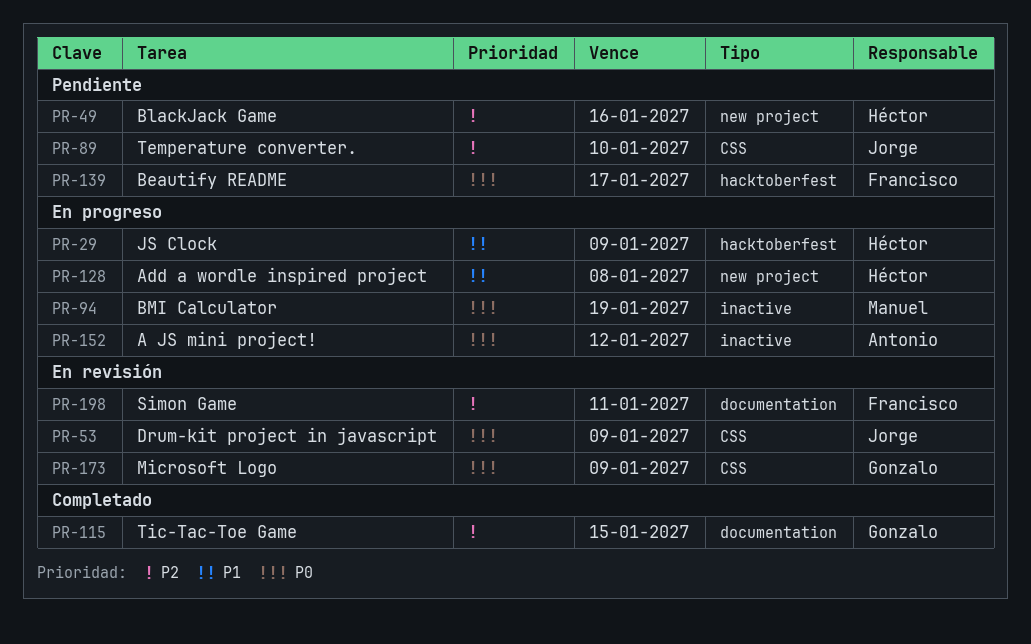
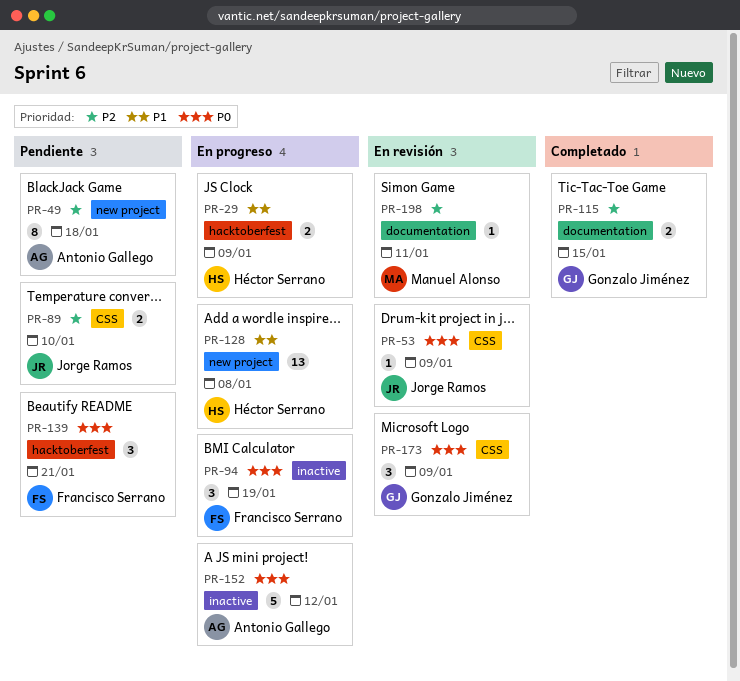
PR-49, owner: Héctor Serrano -> Antonio Gallego
PR-49, due: Jan 16 -> Jan 18
PR-94, owner: Manuel Alonso -> Francisco Serrano
PR-139, due: Jan 17 -> Jan 21
PR-198, owner: Francisco Serrano -> Manuel Alonso

